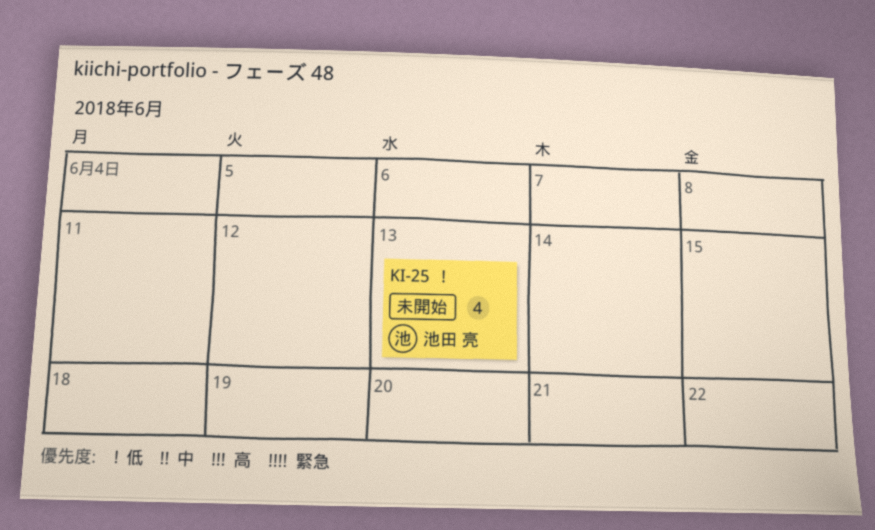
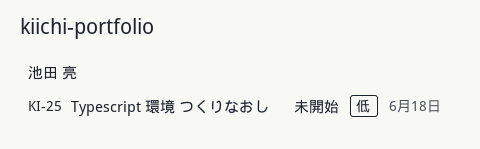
KI-25, due: Jun 13 -> Jun 18

